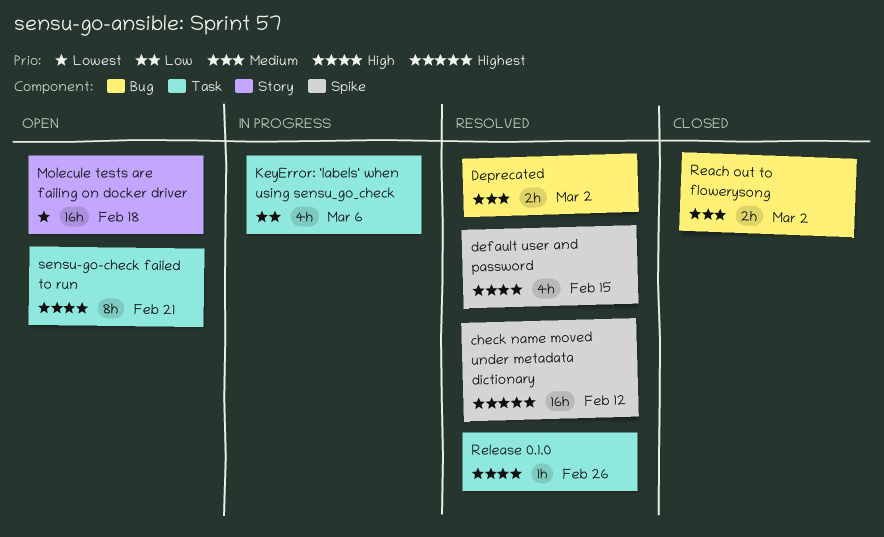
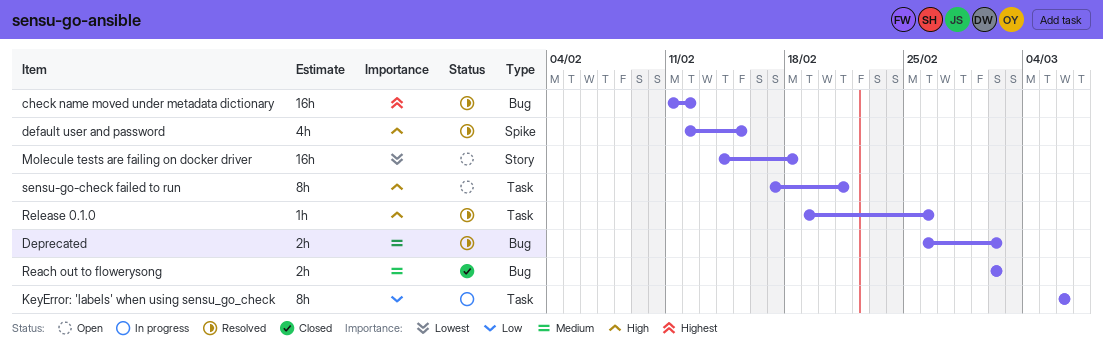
check name moved under metadata dictionary, label: Spike -> Bug
KeyError: 'labels' when using sensu_go_check, estimate: 4h -> 8h

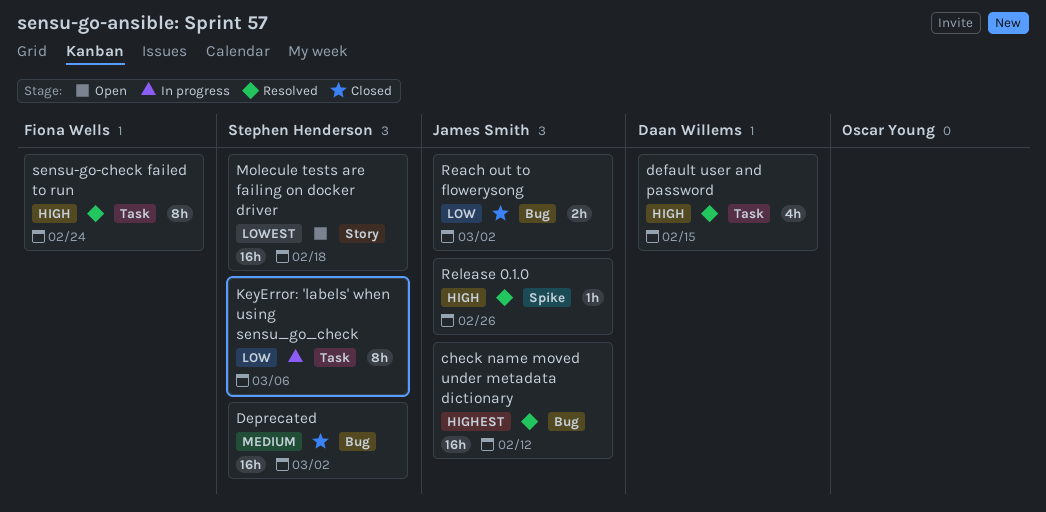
default user and password, label: Spike -> Task
Deprecated, status: Resolved -> Closed
Deprecated, estimate: 2h -> 16h
Reach out to flowerysong, priority: Medium -> Low
Release 0.1.0, label: Task -> Spike
sensu-go-check failed to run, status: Open -> Resolved
sensu-go-check failed to run, due: Feb 21 -> Feb 24

